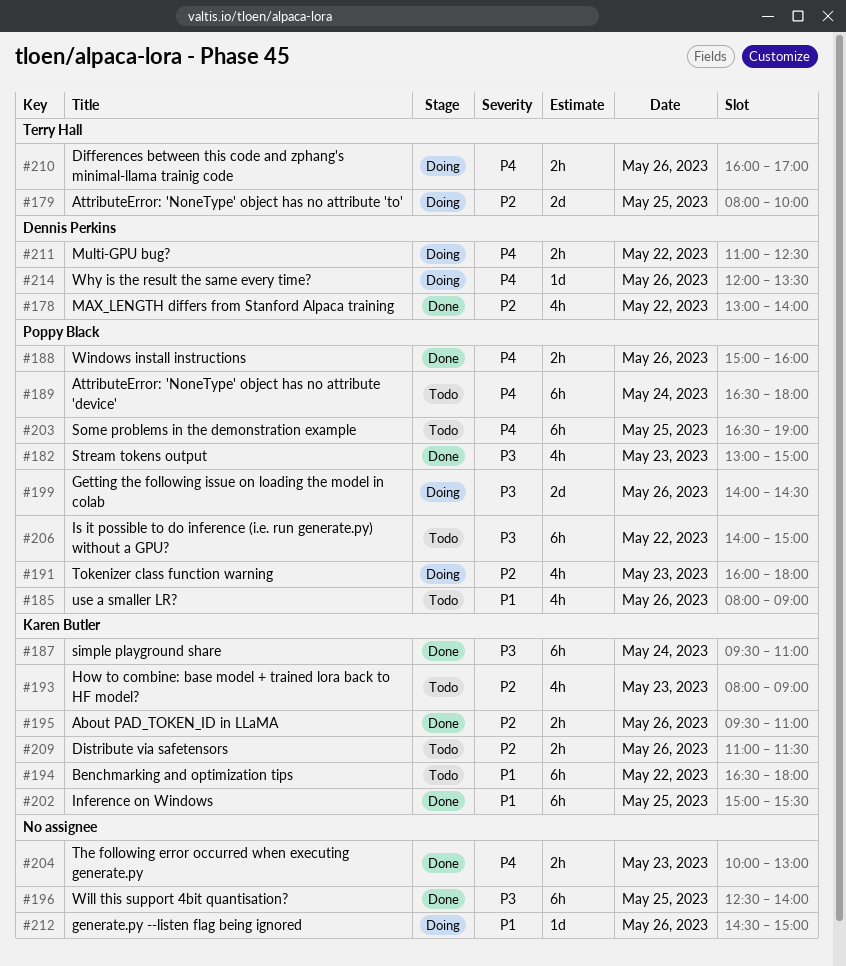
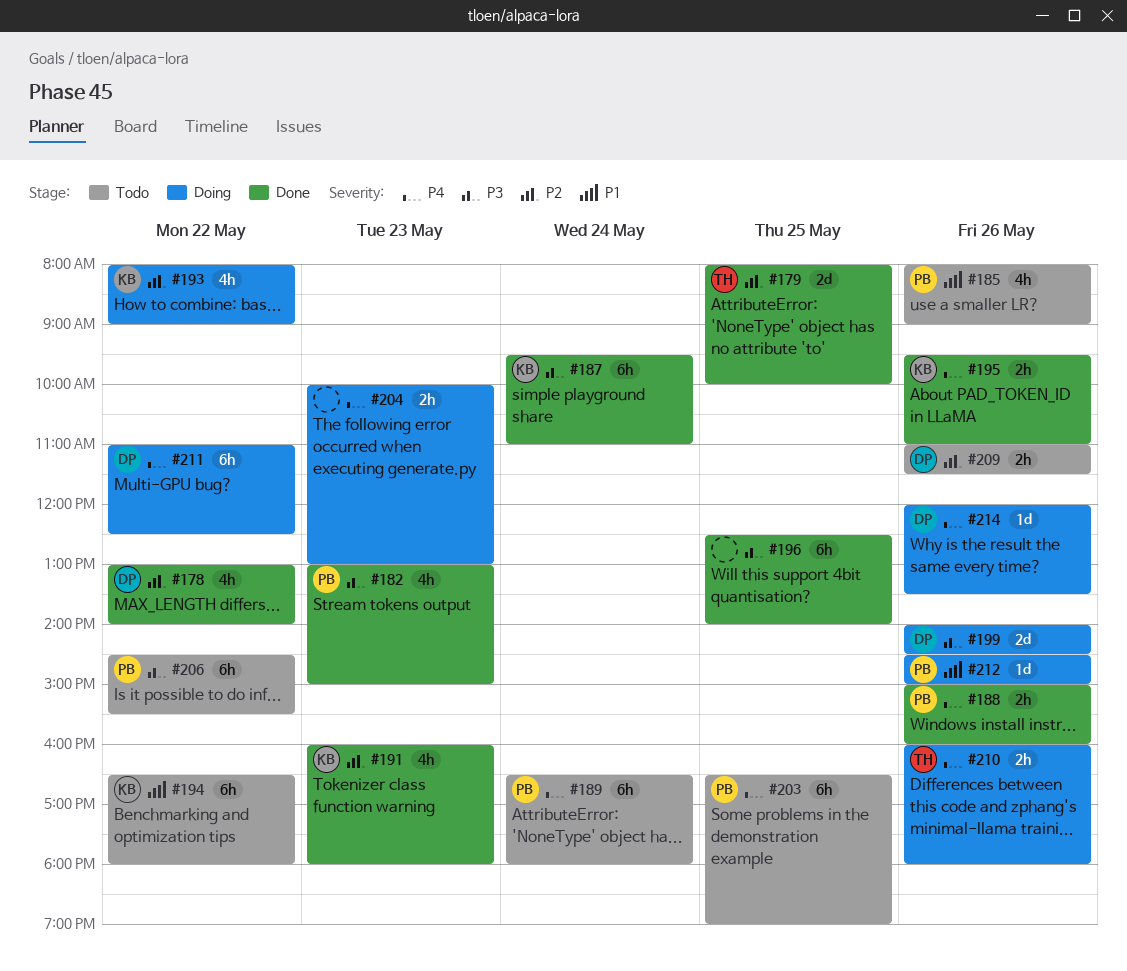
#179, status: Doing -> Done
#191, status: Doing -> Done
#191, owner: Poppy Black -> Karen Butler
#193, status: Todo -> Doing
#193, day: May 23 -> May 22
#195, priority: P2 -> P4
#199, owner: Poppy Black -> Dennis Perkins
#202: present -> none
#204, status: Done -> Doing
#206, begins: 14:00 -> 14:30
#206, ends: 15:00 -> 15:30
#209, owner: Karen Butler -> Dennis Perkins
#210, ends: 17:00 -> 18:00
#211, estimate: 2h -> 6h
#212, owner: none -> Poppy Black

